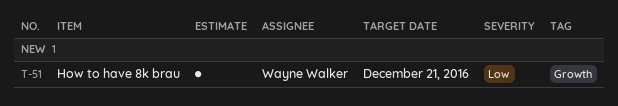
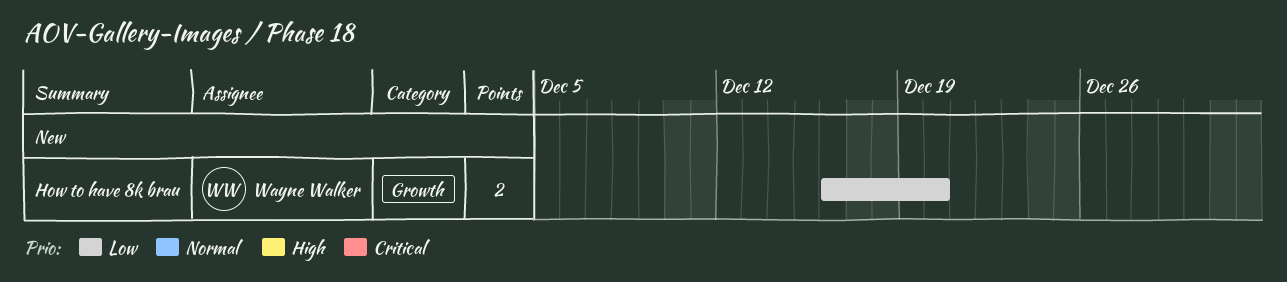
How to have 8k brau, estimate: 1 -> 2
How to have 8k brau, due: Dec 21 -> Dec 20

